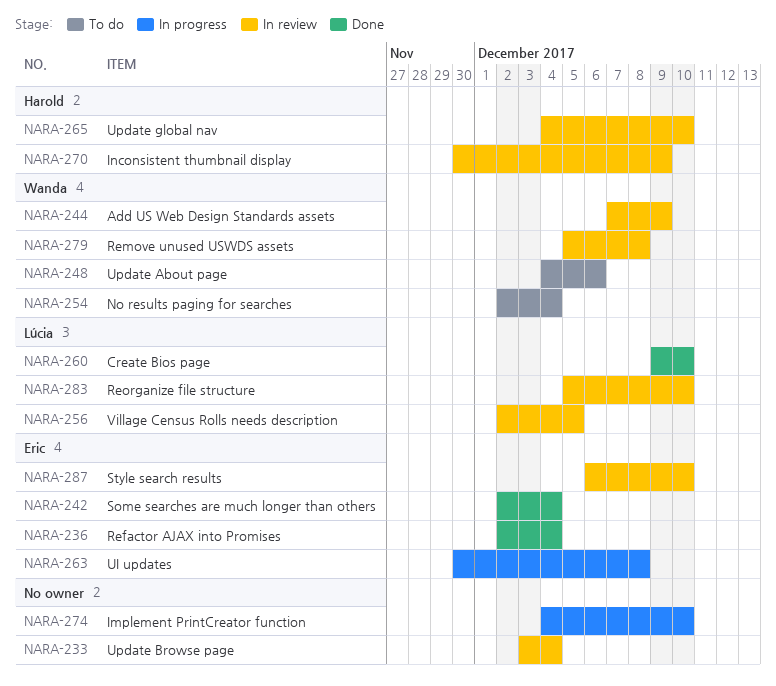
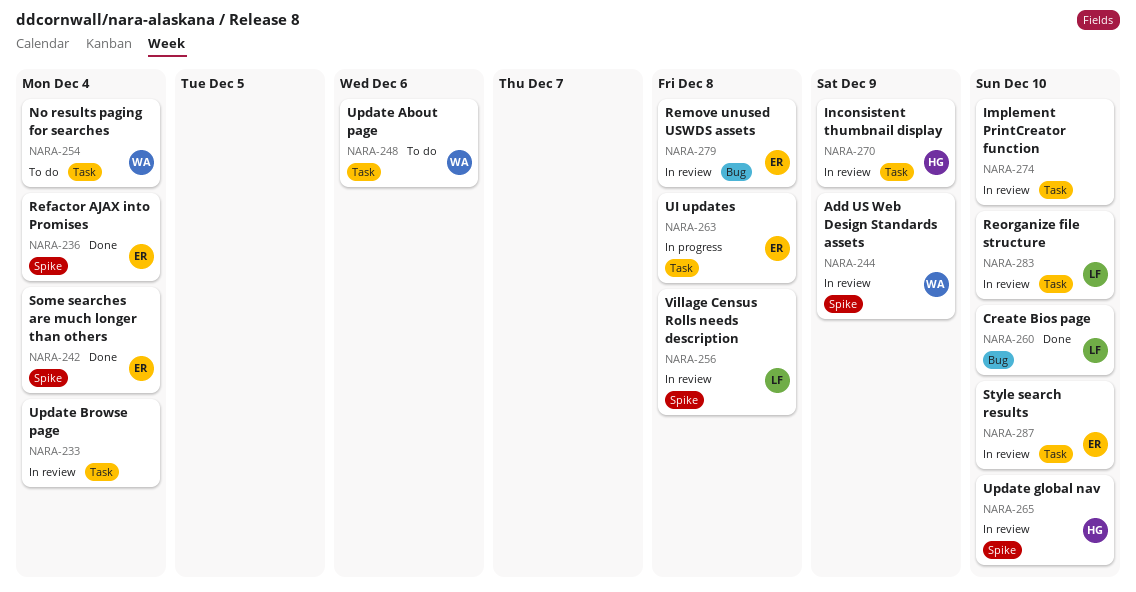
NARA-256, due: Dec 5 -> Dec 8
NARA-274, status: In progress -> In review
NARA-279, owner: Wanda -> Eric

